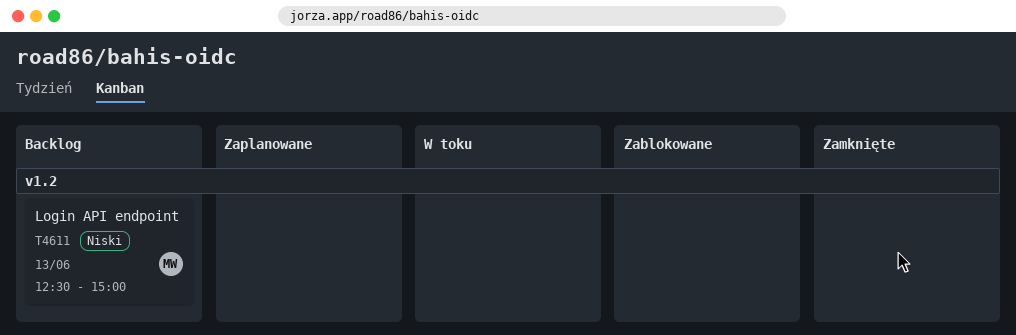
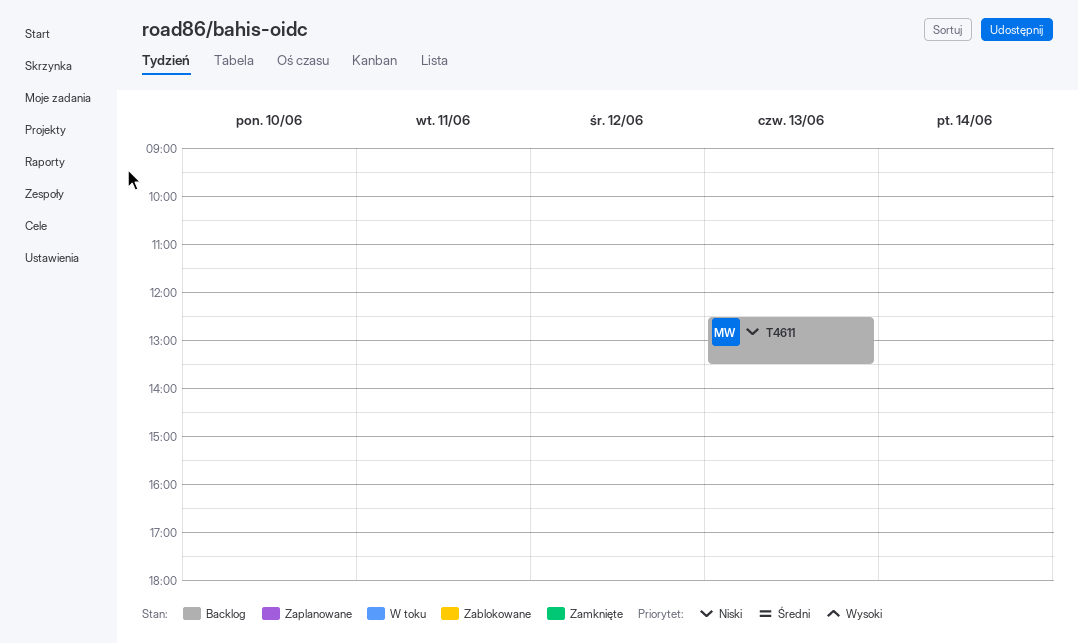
T4611, ends: 15:00 -> 13:30

